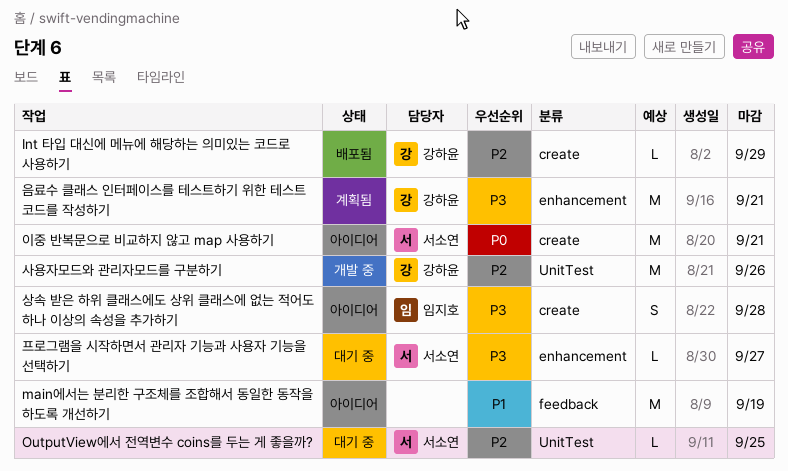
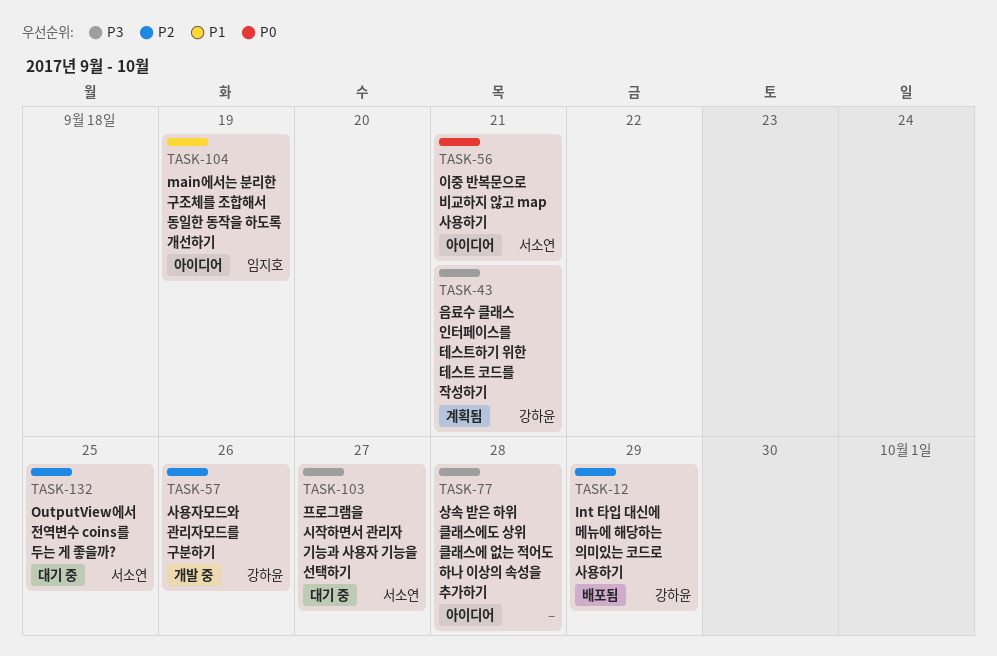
main에서는 분리한 구조체를 조합해서 동일한 동작을 하도록 개선하기, owner: none -> 임지호
상속 받은 하위 클래스에도 상위 클래스에 없는 적어도 하나 이상의 속성을 추가하기, owner: 임지호 -> none

